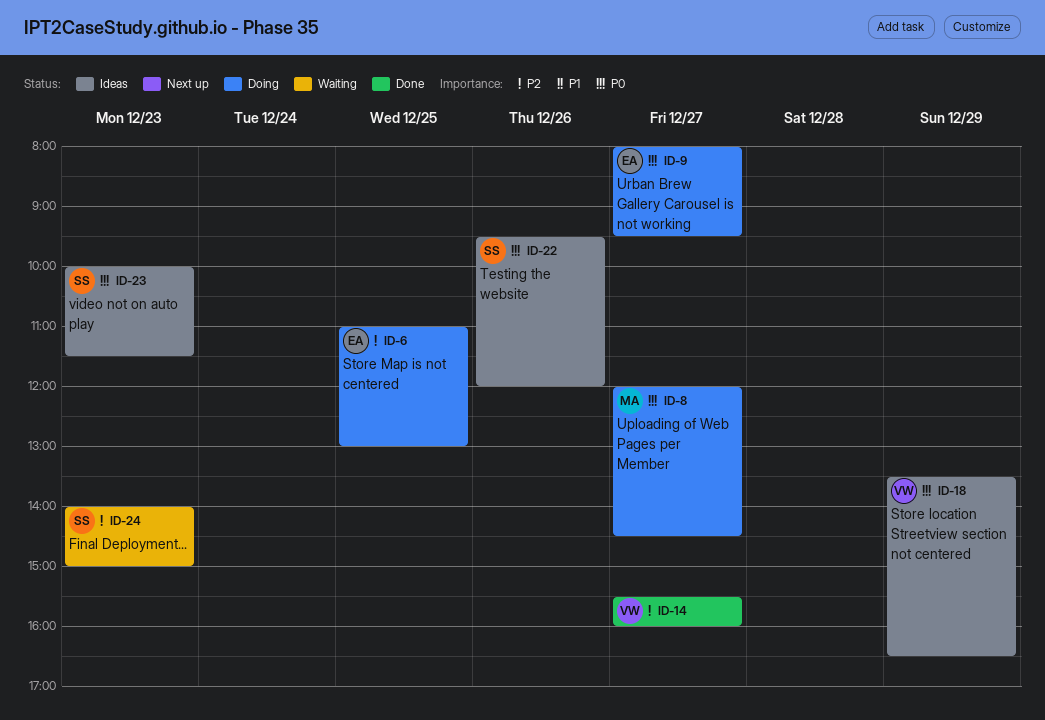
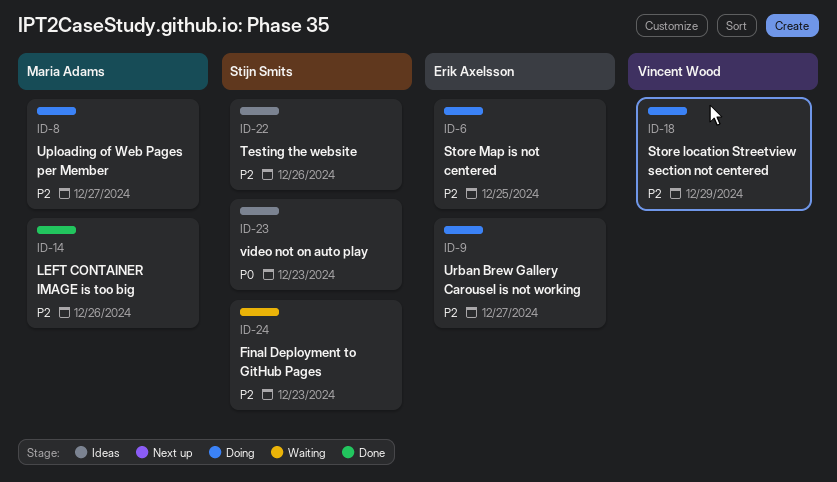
ID-8, priority: P0 -> P2
ID-9, priority: P0 -> P2
ID-14, owner: Vincent Wood -> Maria Adams
ID-14, day: Dec 27 -> Dec 26
ID-18, status: Ideas -> Doing
ID-18, priority: P0 -> P2
ID-22, priority: P0 -> P2

